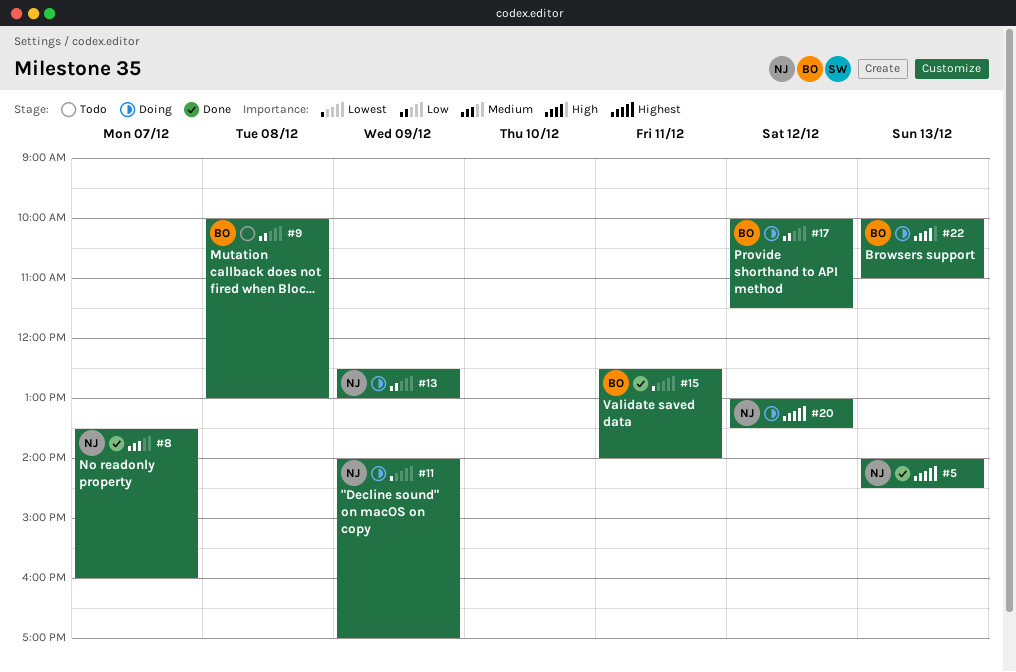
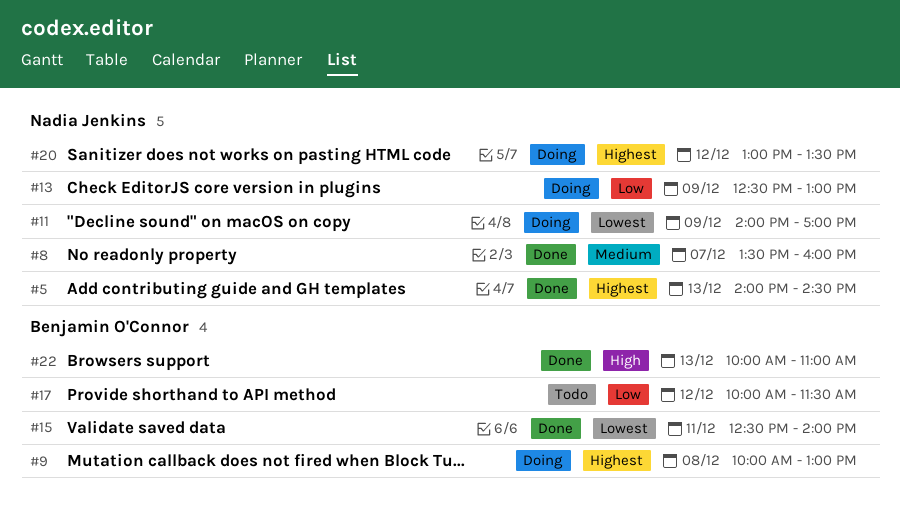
#9, status: Todo -> Doing
#9, priority: Low -> Highest
#17, status: Doing -> Todo
#22, status: Doing -> Done

